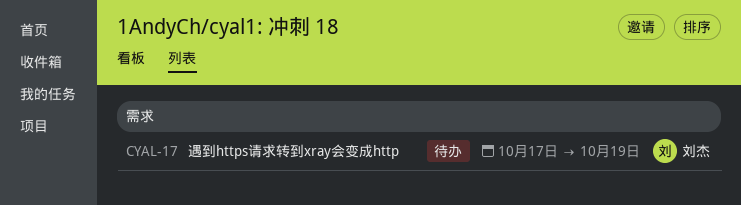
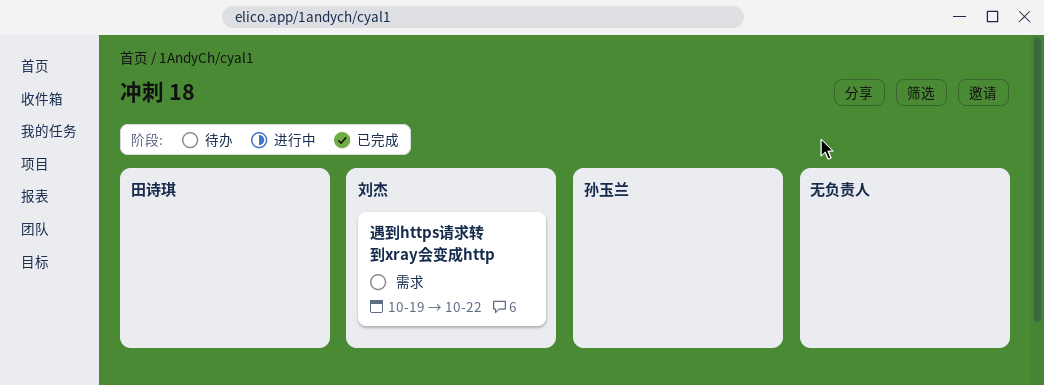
遇到https请求转到xray会变成http, start: Oct 17 -> Oct 19
遇到https请求转到xray会变成http, due: Oct 19 -> Oct 22

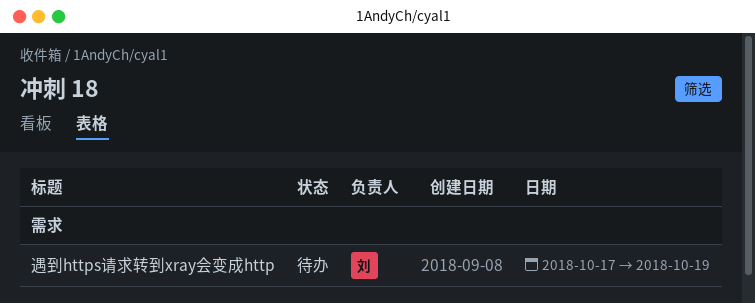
遇到https请求转到xray会变成http, start: Oct 19 -> Oct 17
遇到https请求转到xray会变成http, due: Oct 22 -> Oct 19

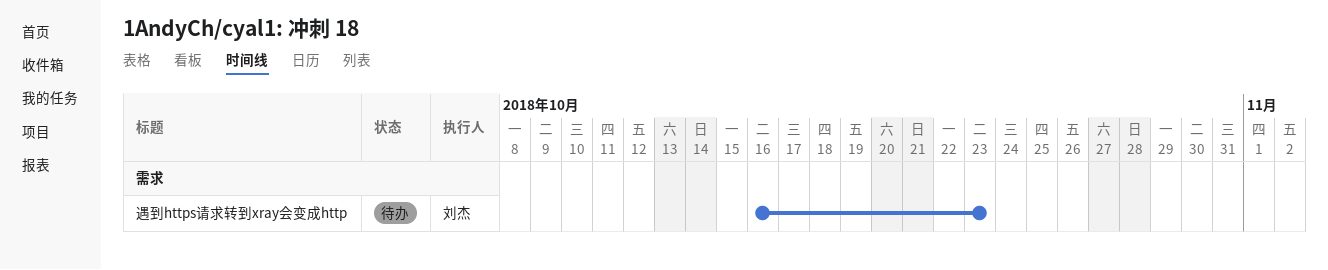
遇到https请求转到xray会变成http, start: Oct 17 -> Oct 16
遇到https请求转到xray会变成http, due: Oct 19 -> Oct 23

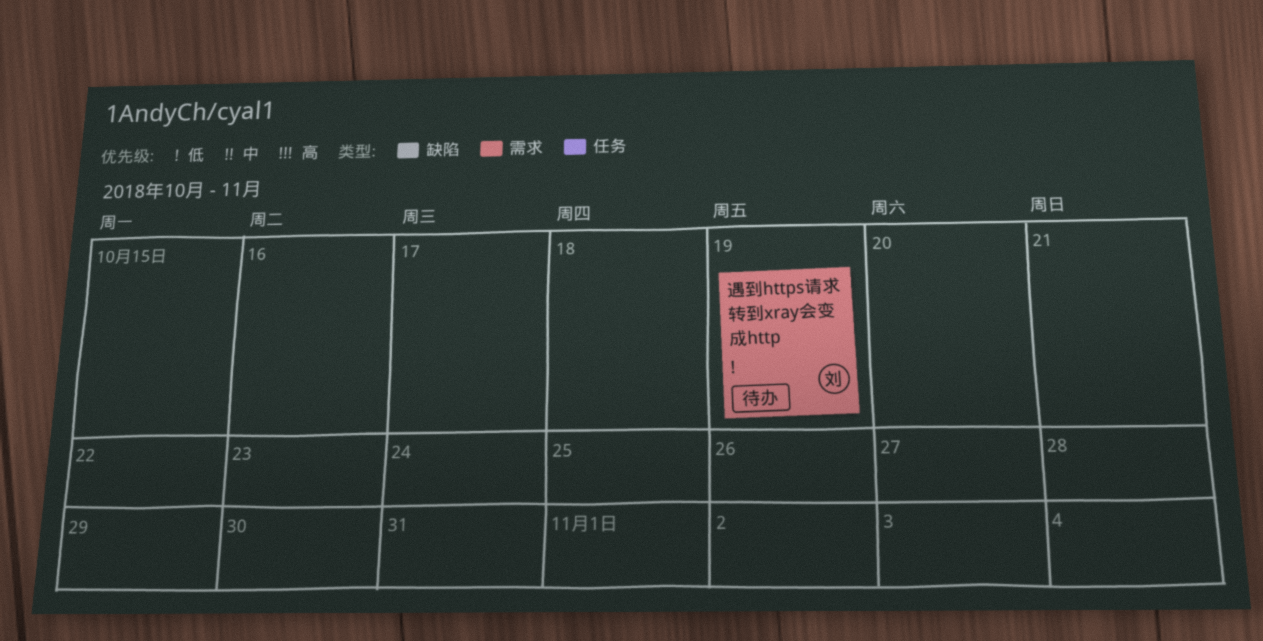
遇到https请求转到xray会变成http, due: Oct 23 -> Oct 19

